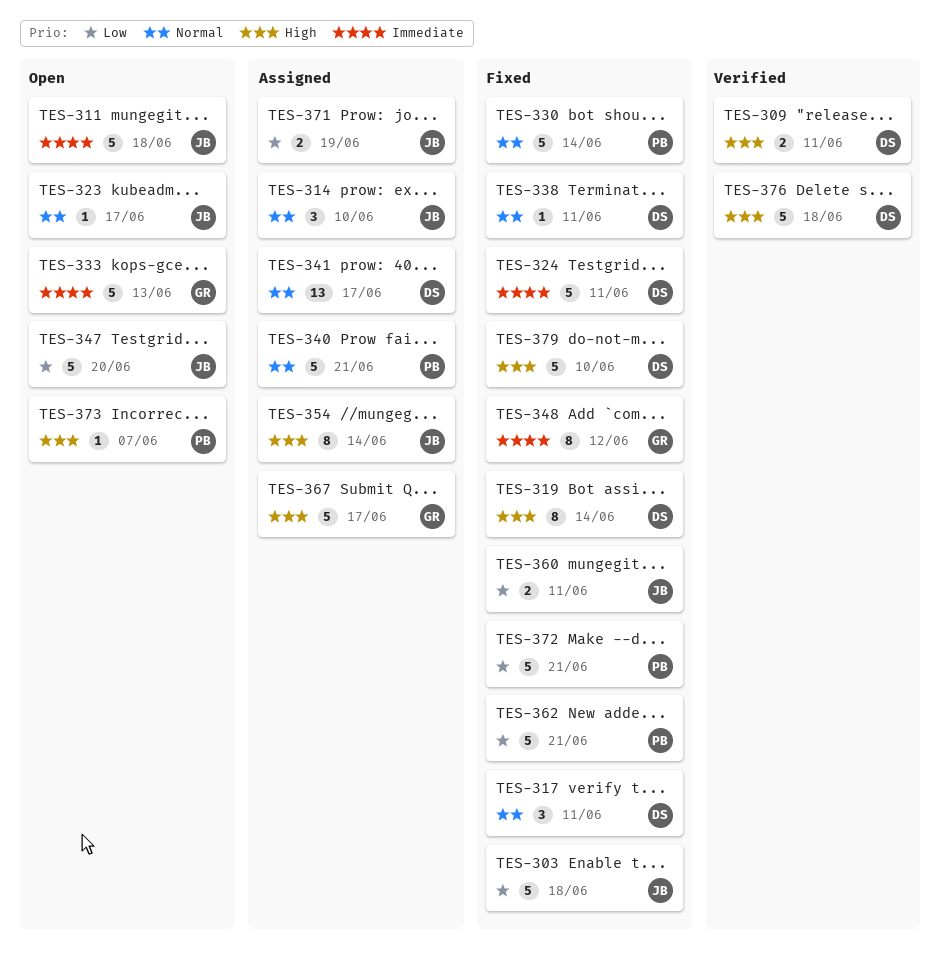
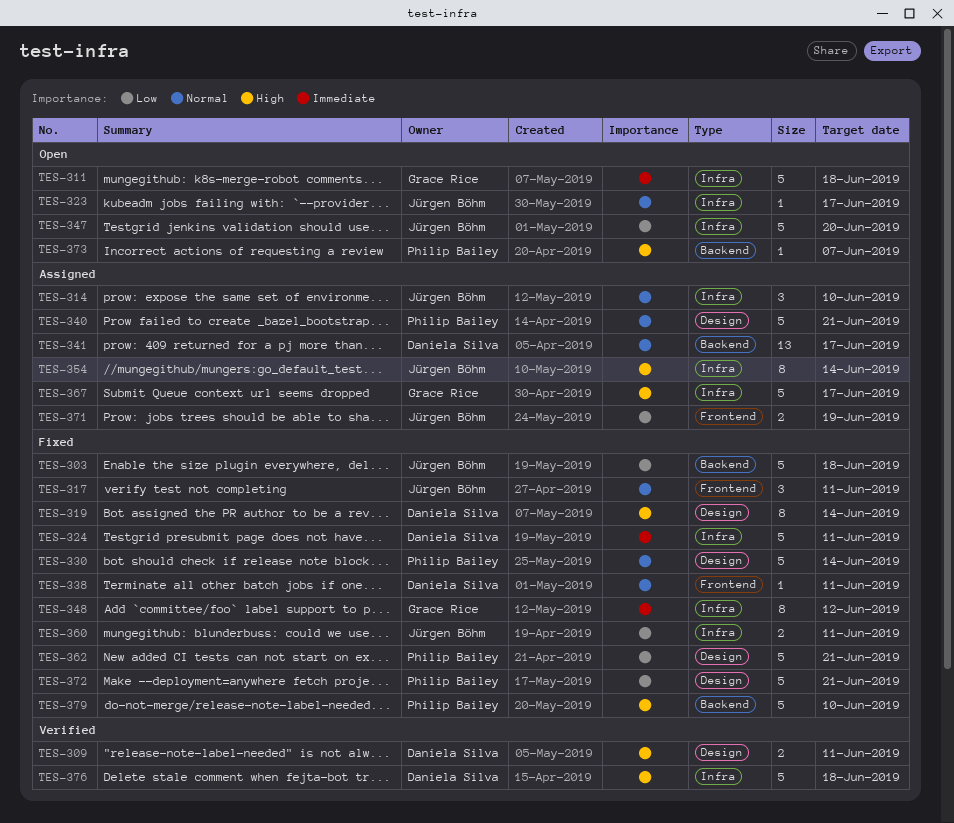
TES-311, owner: Jürgen Böhm -> Grace Rice
TES-317, owner: Daniela Silva -> Jürgen Böhm
TES-333: present -> none
TES-379, owner: Daniela Silva -> Philip Bailey

